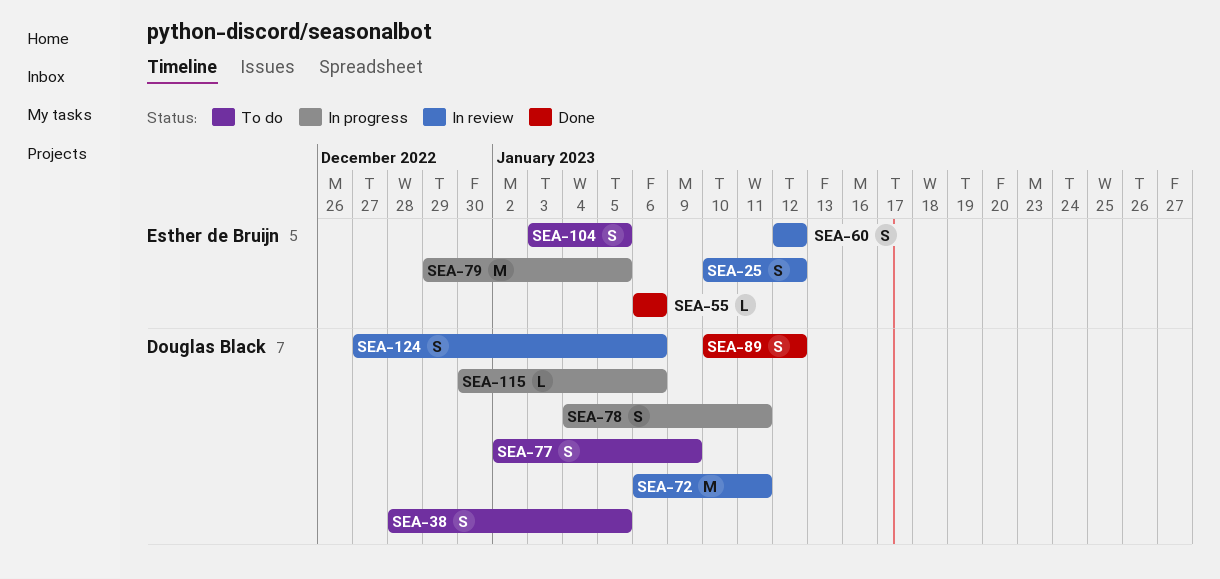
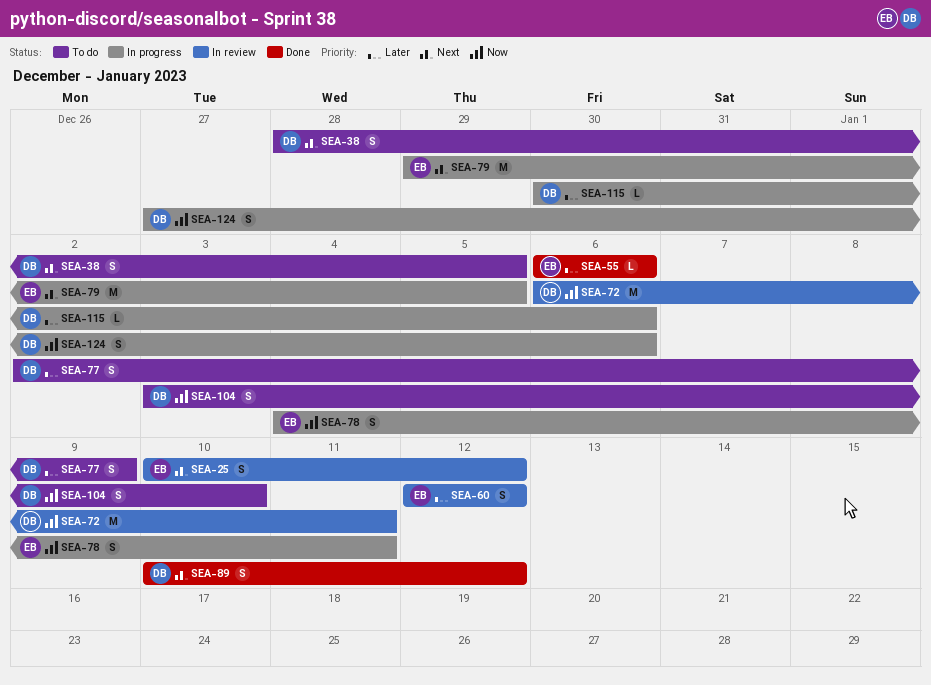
SEA-78, owner: Douglas Black -> Esther de Bruijn
SEA-104, owner: Esther de Bruijn -> Douglas Black
SEA-104, due: Jan 5 -> Jan 10
SEA-124, status: In review -> In progress

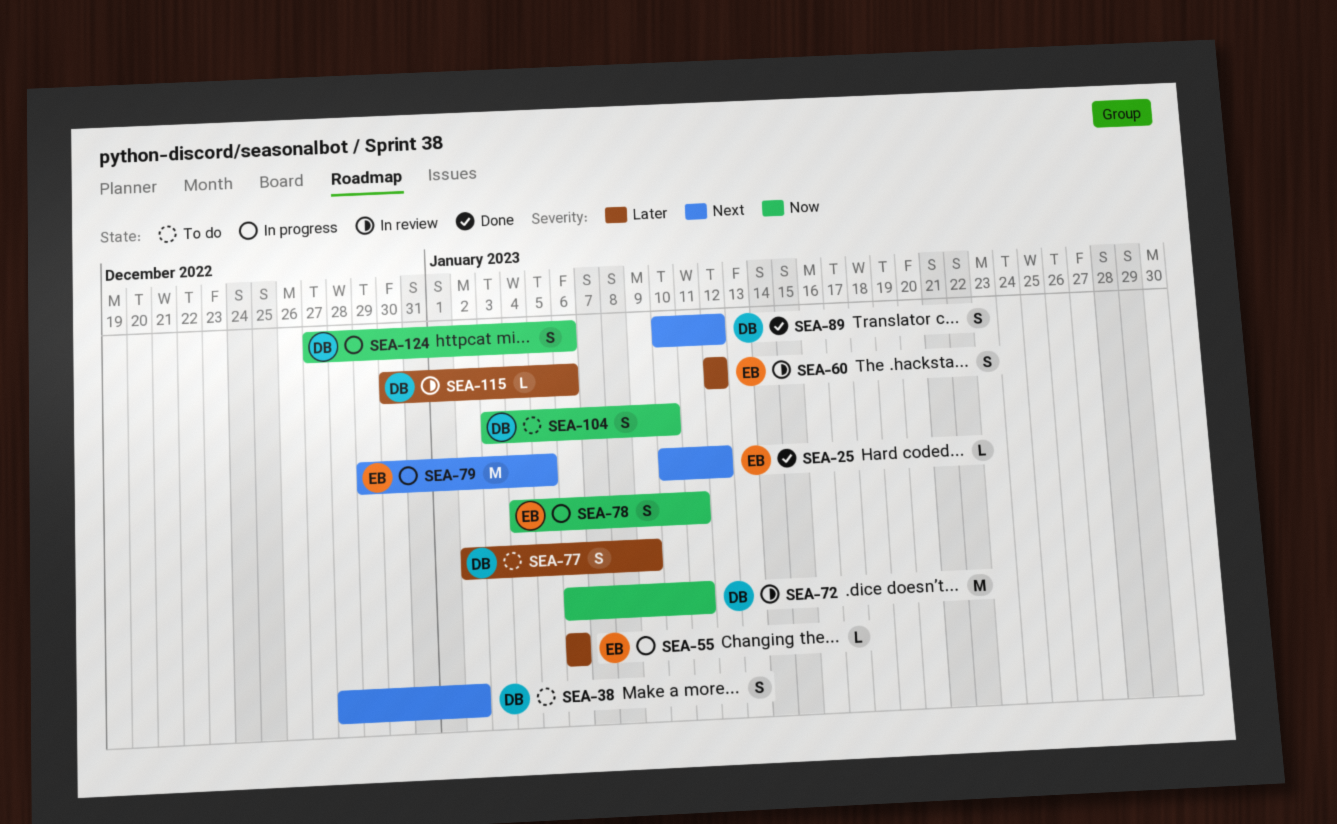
SEA-25, status: In review -> Done
SEA-25, estimate: S -> L
SEA-38, due: Jan 5 -> Jan 2
SEA-55, status: Done -> In progress
SEA-115, status: In progress -> In review

